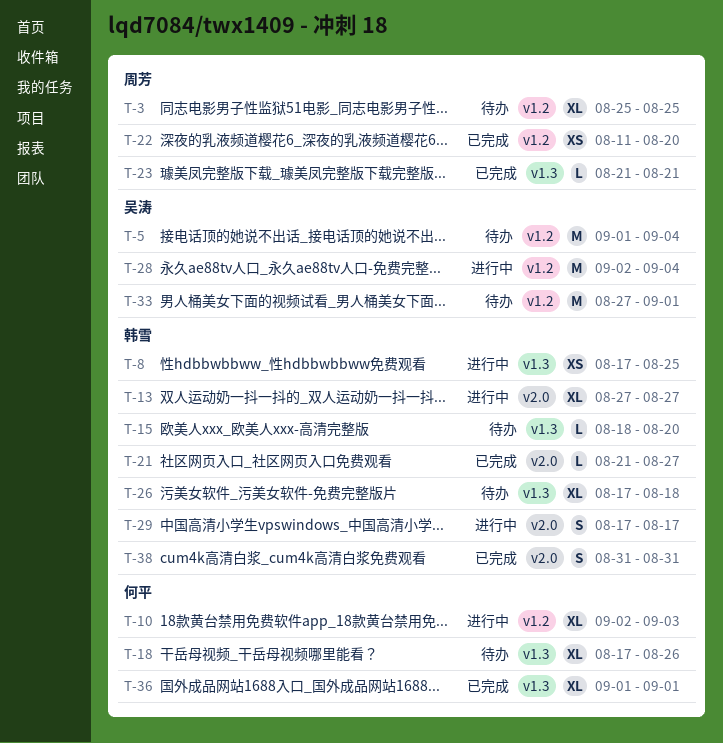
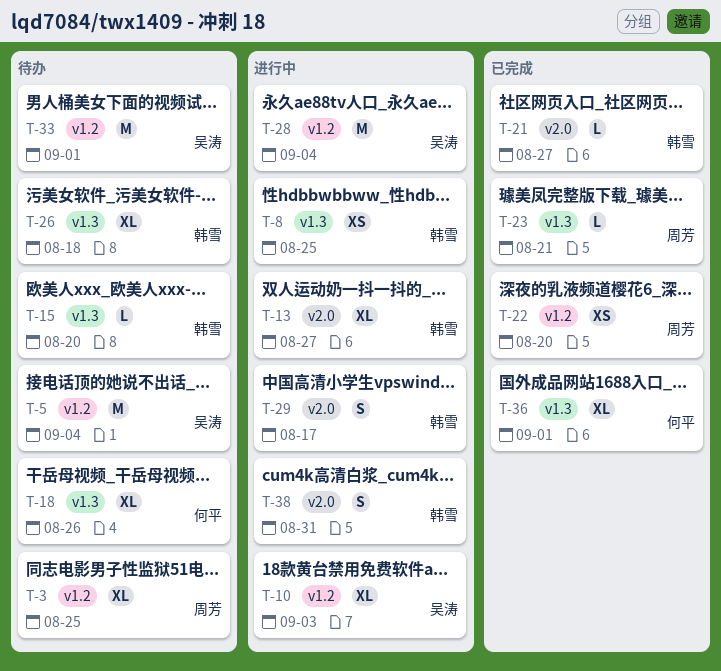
T-10, owner: 何平 -> 吴涛
T-38, status: 已完成 -> 进行中

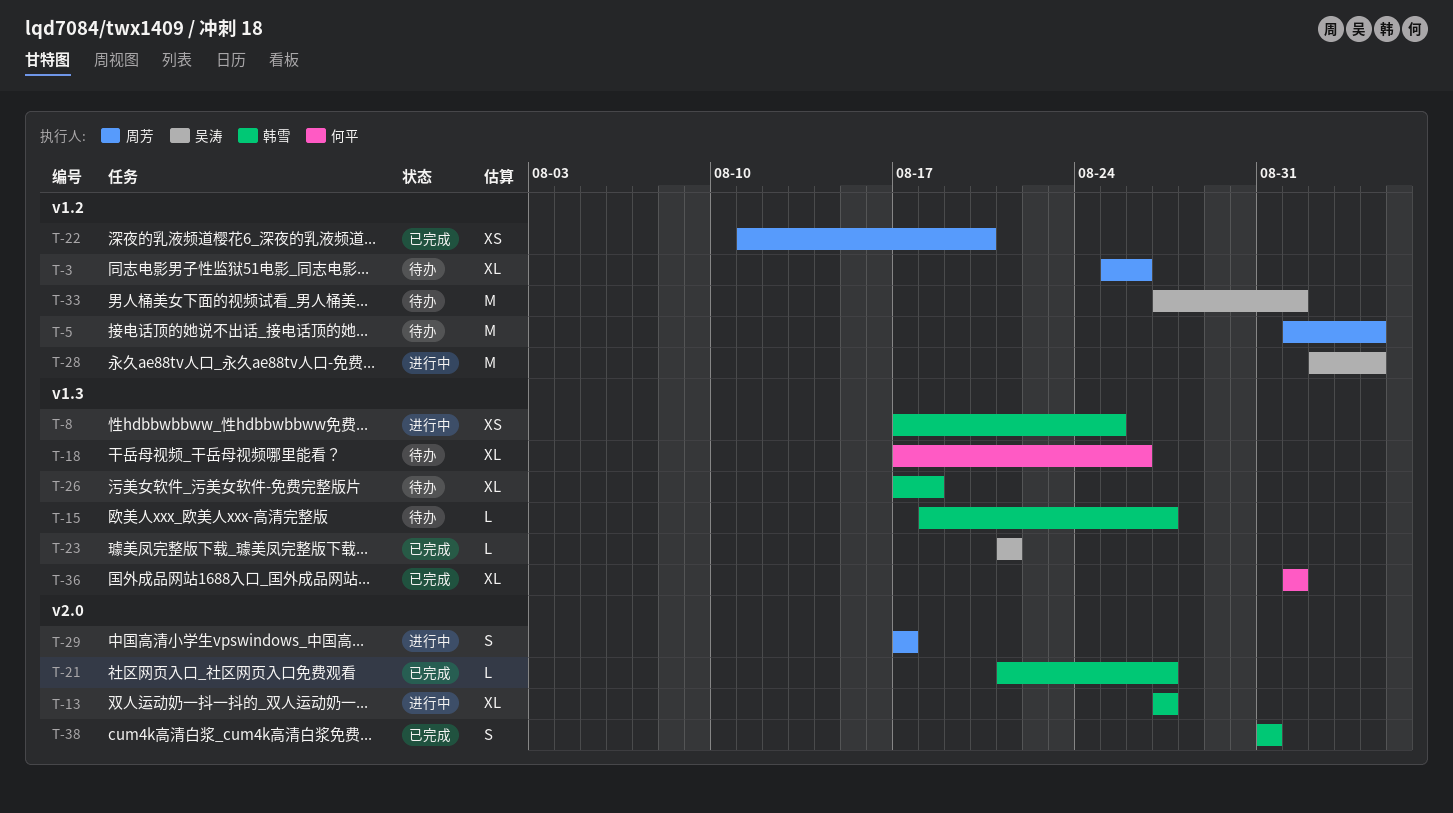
T-3, due: Aug 25 -> Aug 26
T-5, owner: 吴涛 -> 周芳
T-10: present -> none
T-15, due: Aug 20 -> Aug 27
T-23, owner: 周芳 -> 吴涛
T-29, owner: 韩雪 -> 周芳
T-38, status: 进行中 -> 已完成

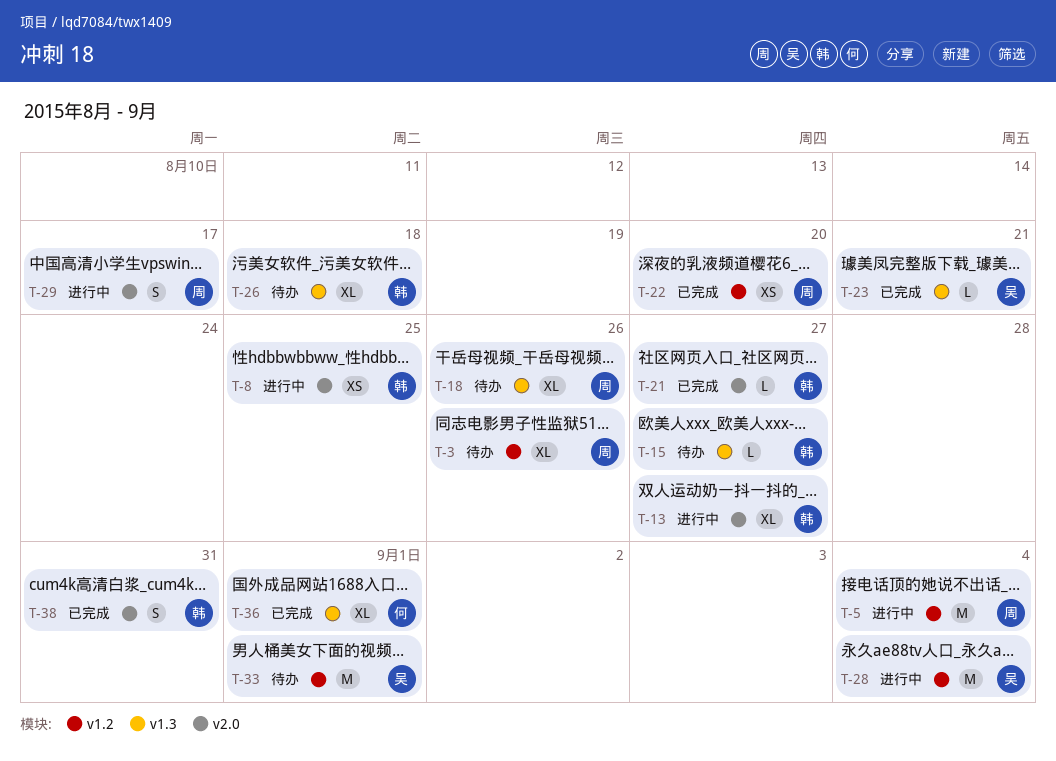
T-5, status: 待办 -> 进行中
T-8, label: v1.3 -> v2.0
T-18, owner: 何平 -> 周芳

